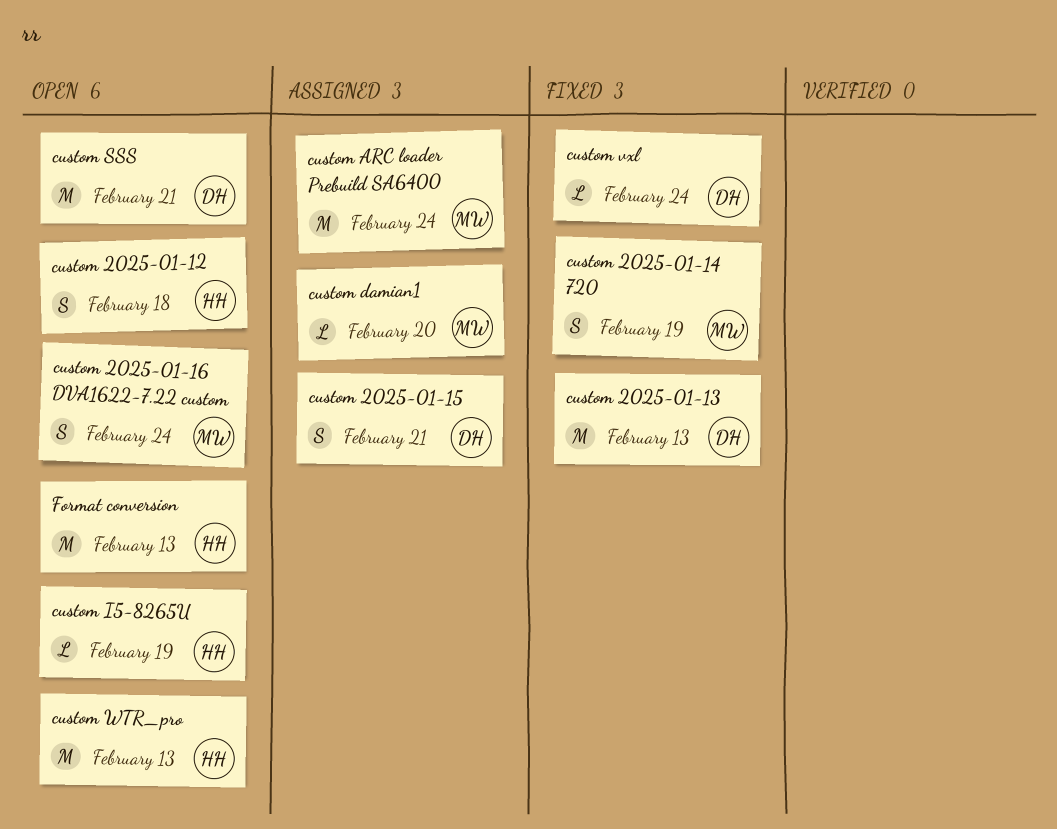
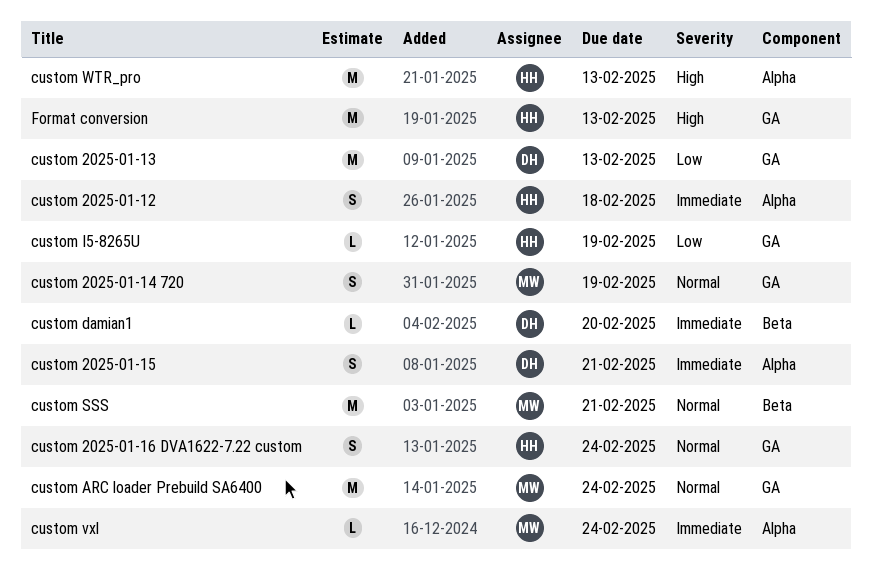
custom 2025-01-16 DVA1622-7.22 custom, owner: MW -> HH
custom damian1, owner: MW -> DH
custom SSS, owner: DH -> MW
custom vxl, owner: DH -> MW

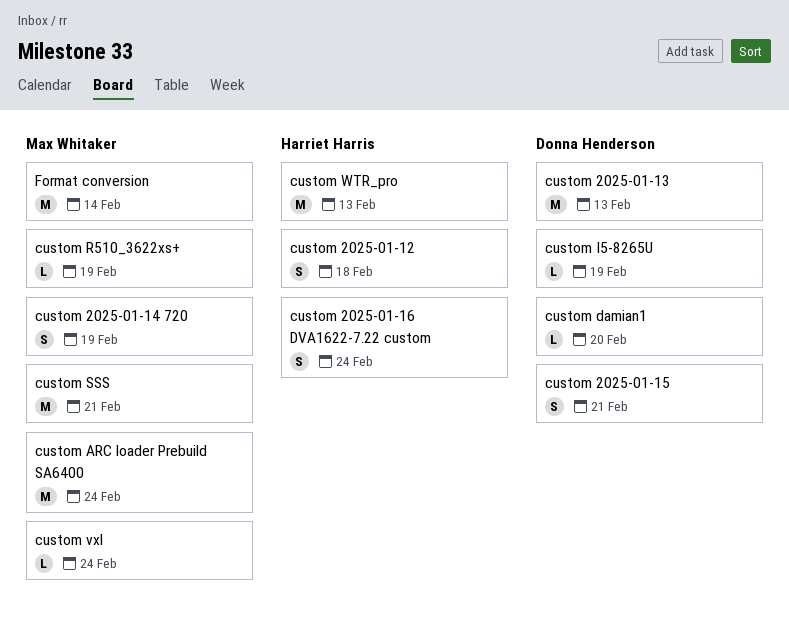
custom I5-8265U, owner: Harriet Harris -> Donna Henderson
custom R510_3622xs+: none -> present
Format conversion, owner: Harriet Harris -> Max Whitaker
Format conversion, due: Feb 13 -> Feb 14

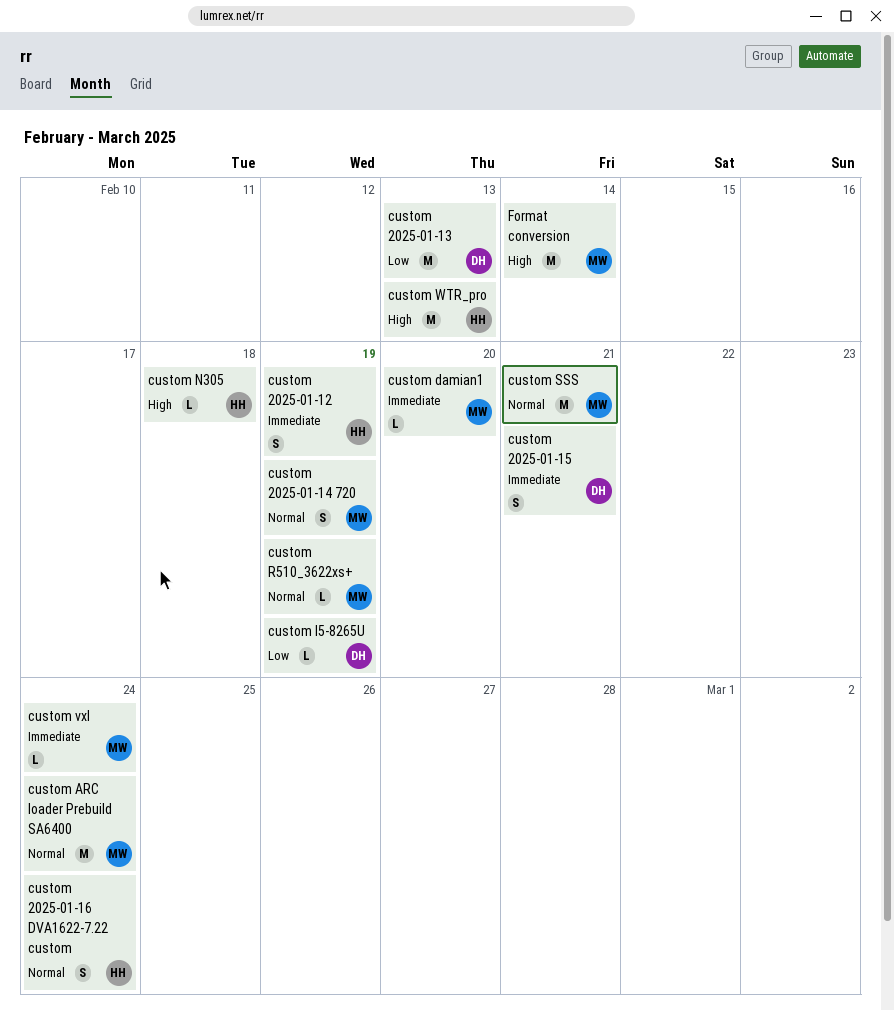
custom 2025-01-12, due: Feb 18 -> Feb 19
custom damian1, owner: Donna Henderson -> Max Whitaker
custom N305: none -> present

